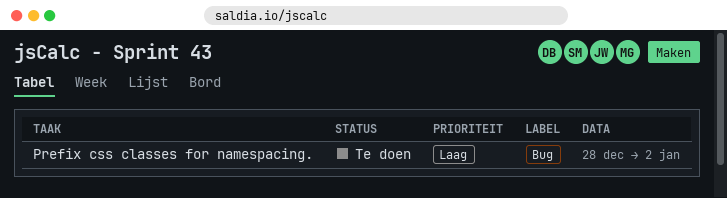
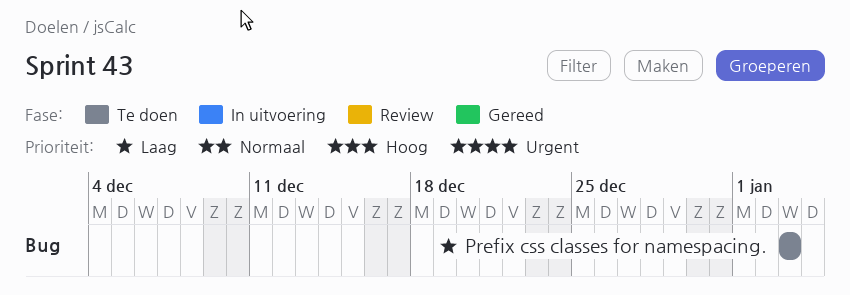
Prefix css classes for namespacing., start: Dec 28 -> Jan 3
Prefix css classes for namespacing., due: Jan 2 -> Jan 3

